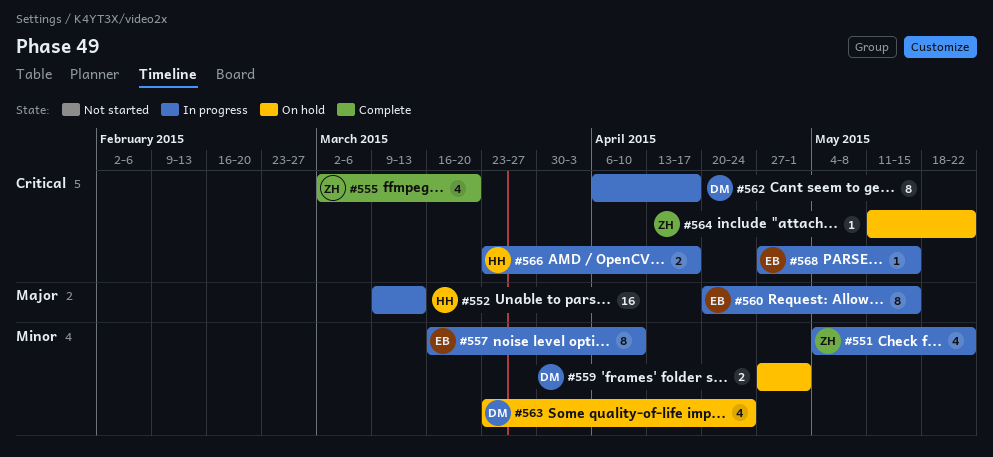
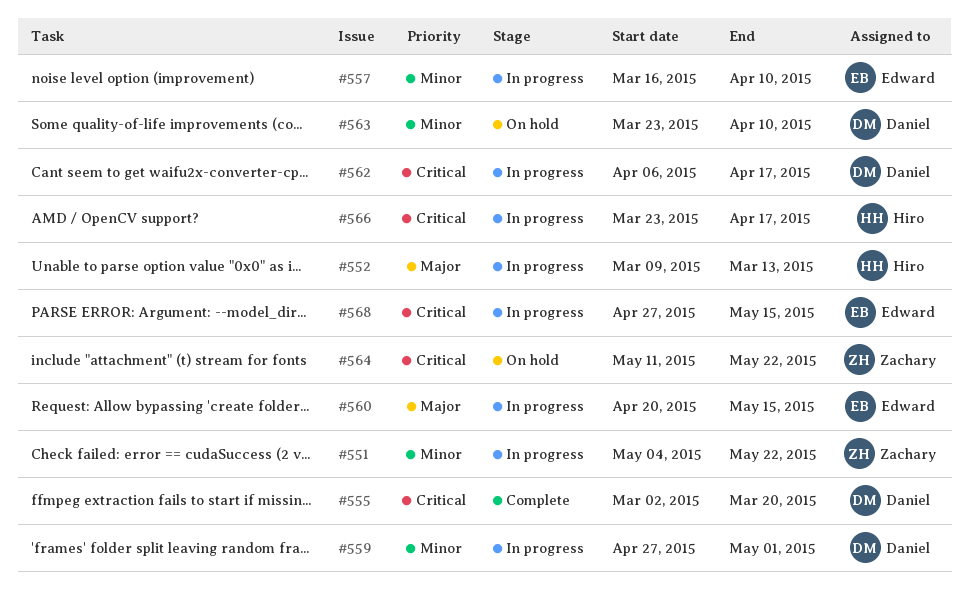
#555, owner: Zachary -> Daniel
#559, status: On hold -> In progress
#563, due: Apr 24 -> Apr 10

